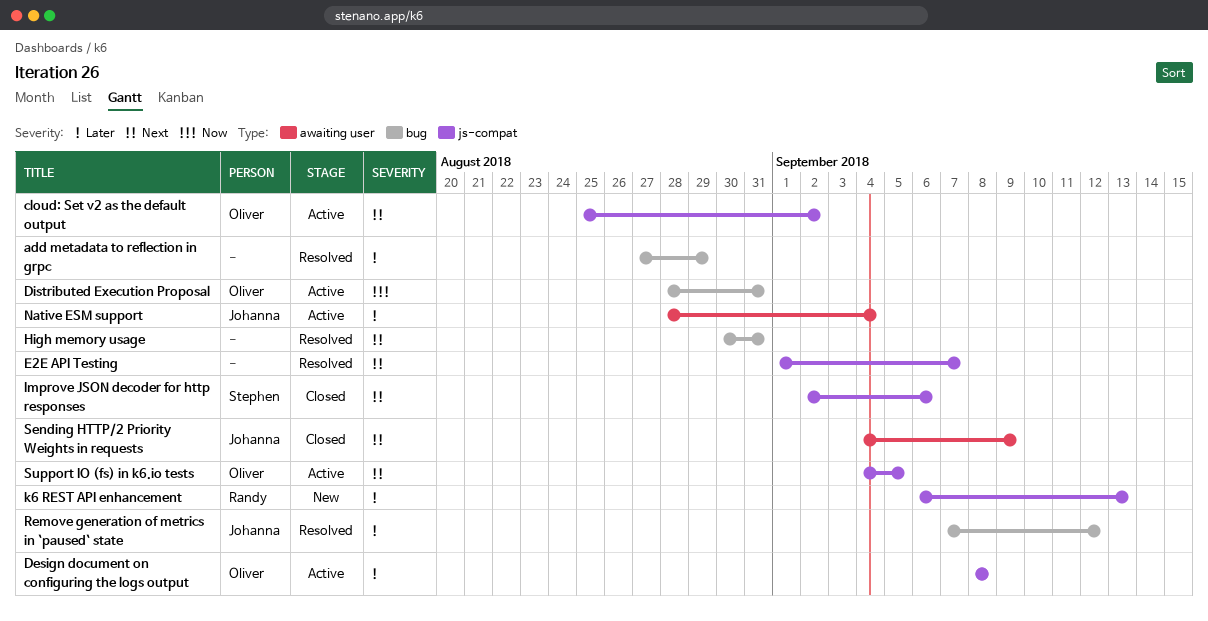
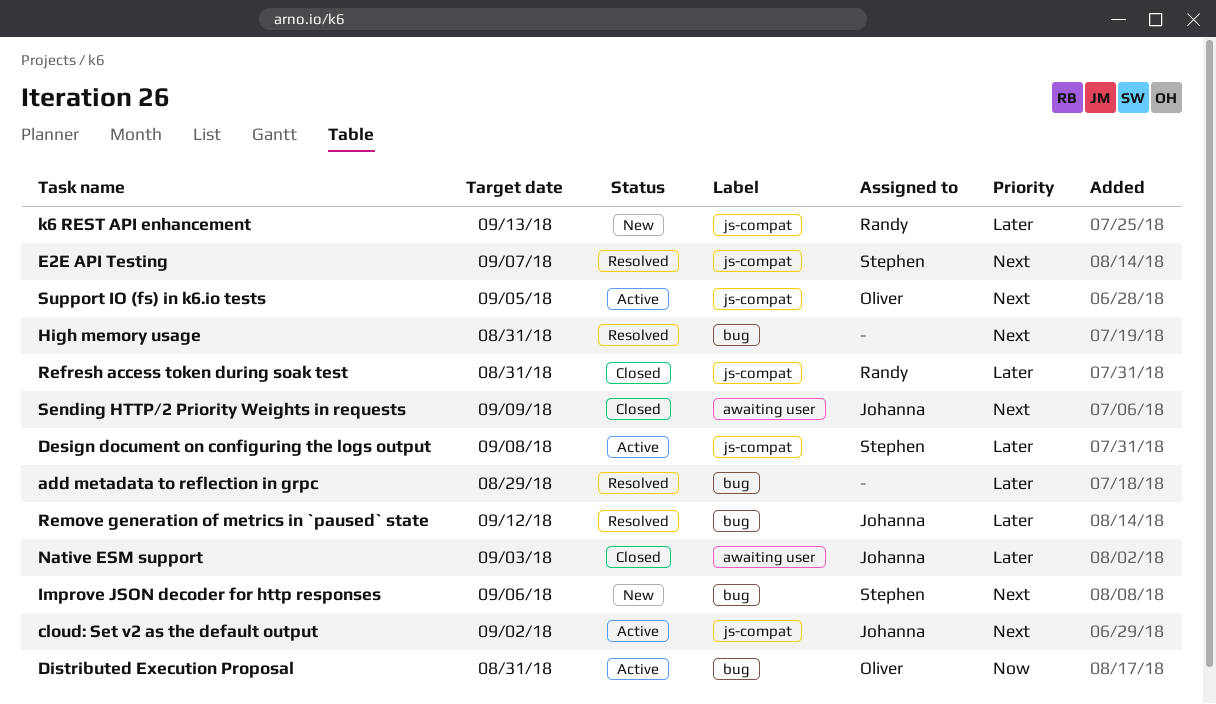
cloud: Set v2 as the default output, owner: Oliver -> Johanna
Design document on configuring the logs output, owner: Oliver -> Stephen
E2E API Testing, owner: none -> Stephen
Improve JSON decoder for http responses, status: Closed -> New
Improve JSON decoder for http responses, label: js-compat -> bug
Native ESM support, status: Active -> Closed
Native ESM support, due: Sep 4 -> Sep 3
Refresh access token during soak test: none -> present

